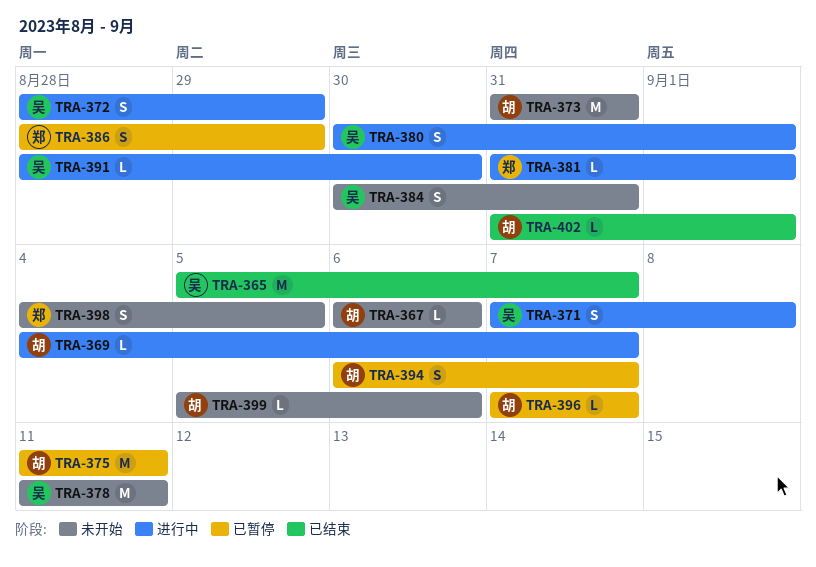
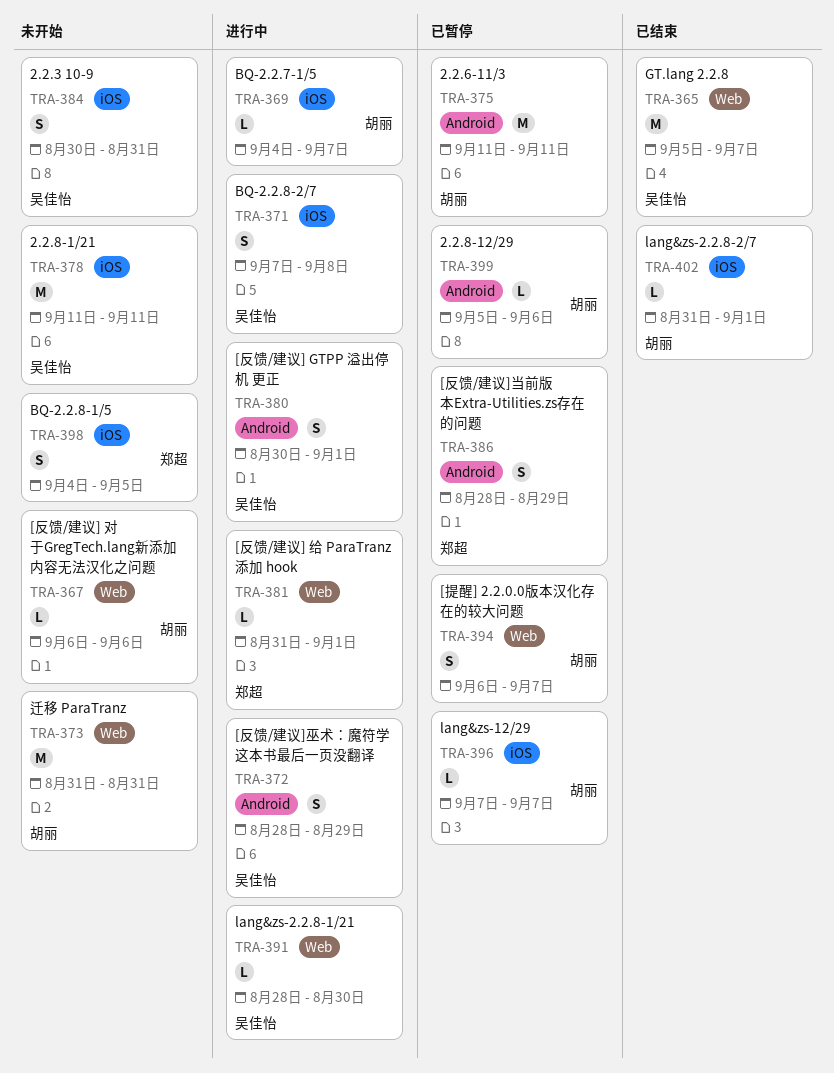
TRA-399, status: 未开始 -> 已暂停

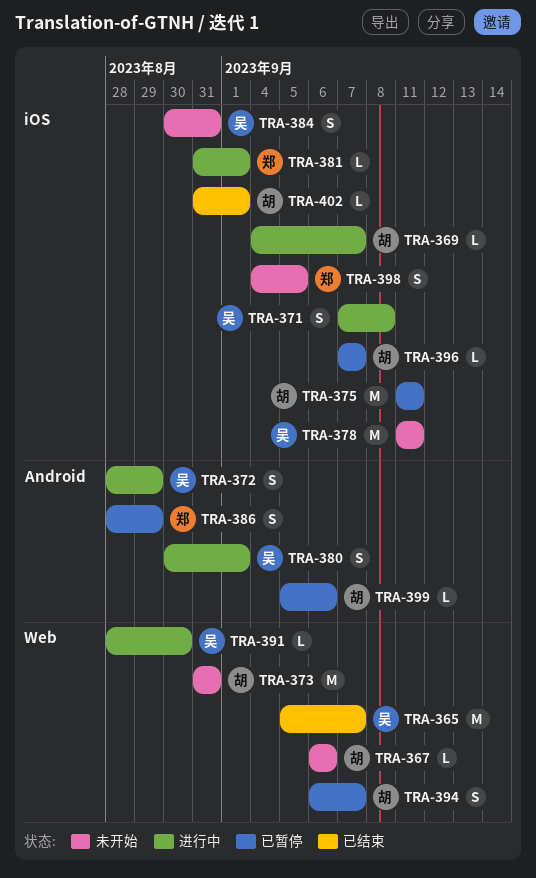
TRA-375, label: Android -> iOS
TRA-381, label: Web -> iOS

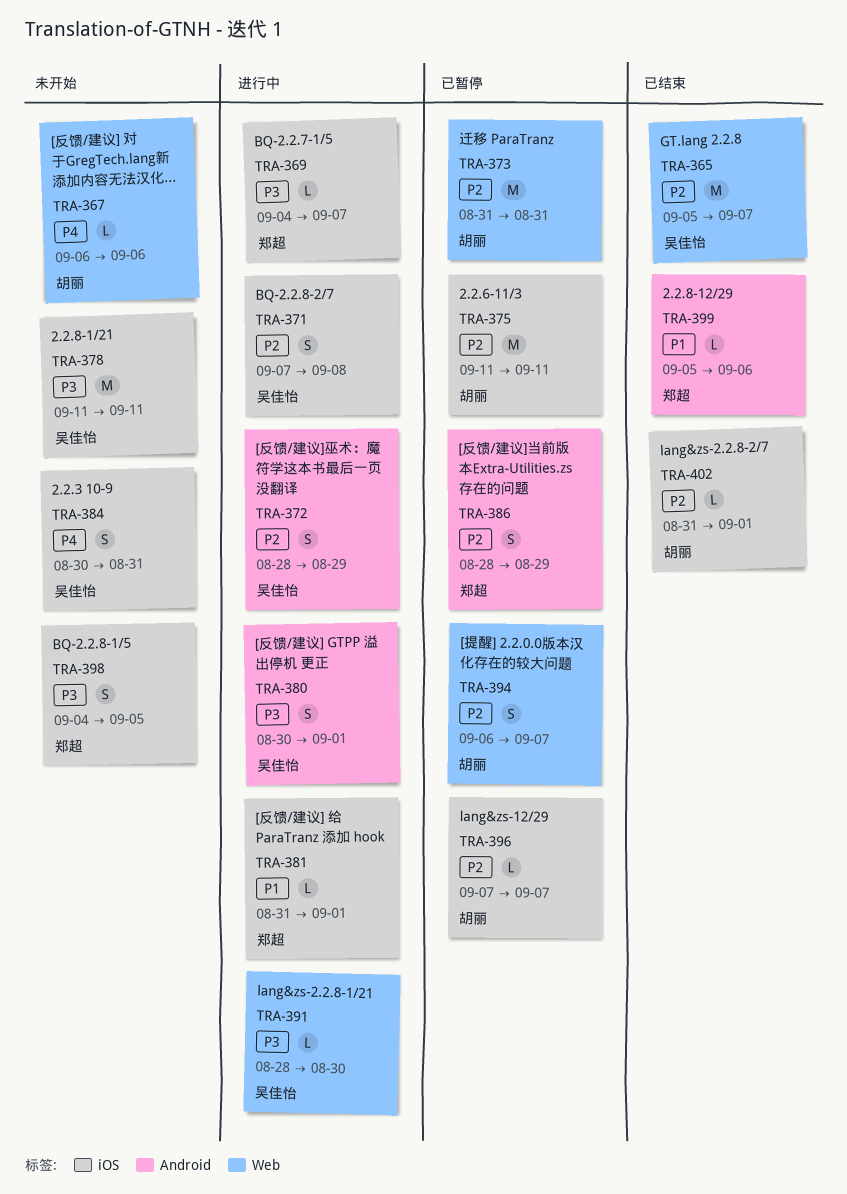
TRA-369, owner: 胡丽 -> 郑超
TRA-373, status: 未开始 -> 已暂停
TRA-399, status: 已暂停 -> 已结束
TRA-399, owner: 胡丽 -> 郑超

